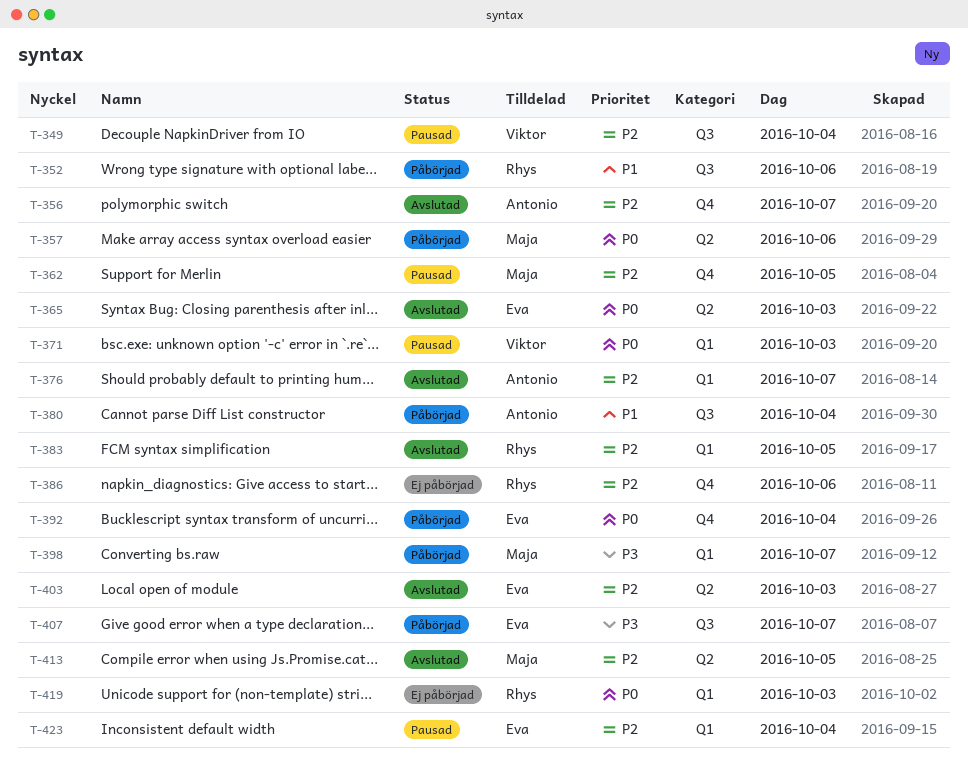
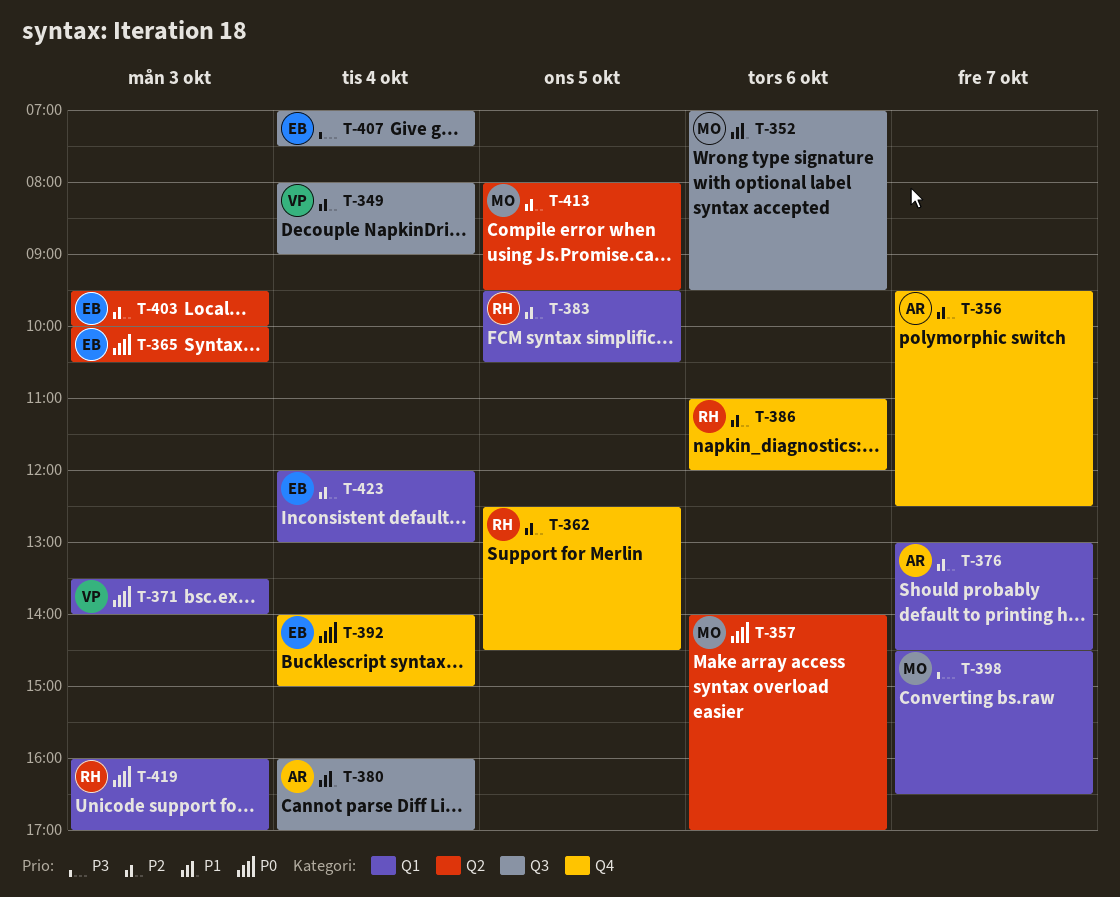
T-352, owner: Rhys -> Maja
T-362, owner: Maja -> Rhys
T-407, day: Oct 7 -> Oct 4

